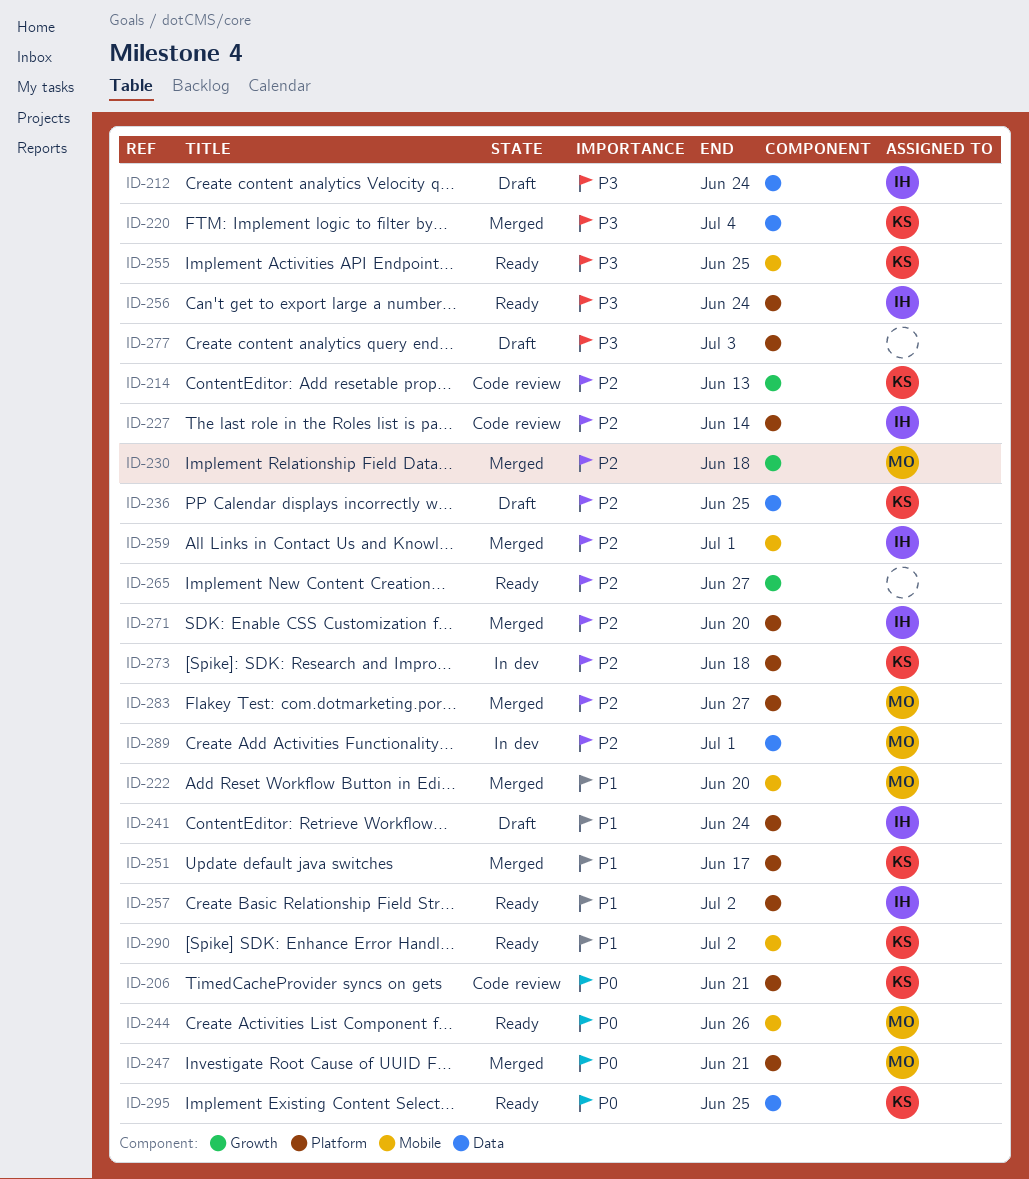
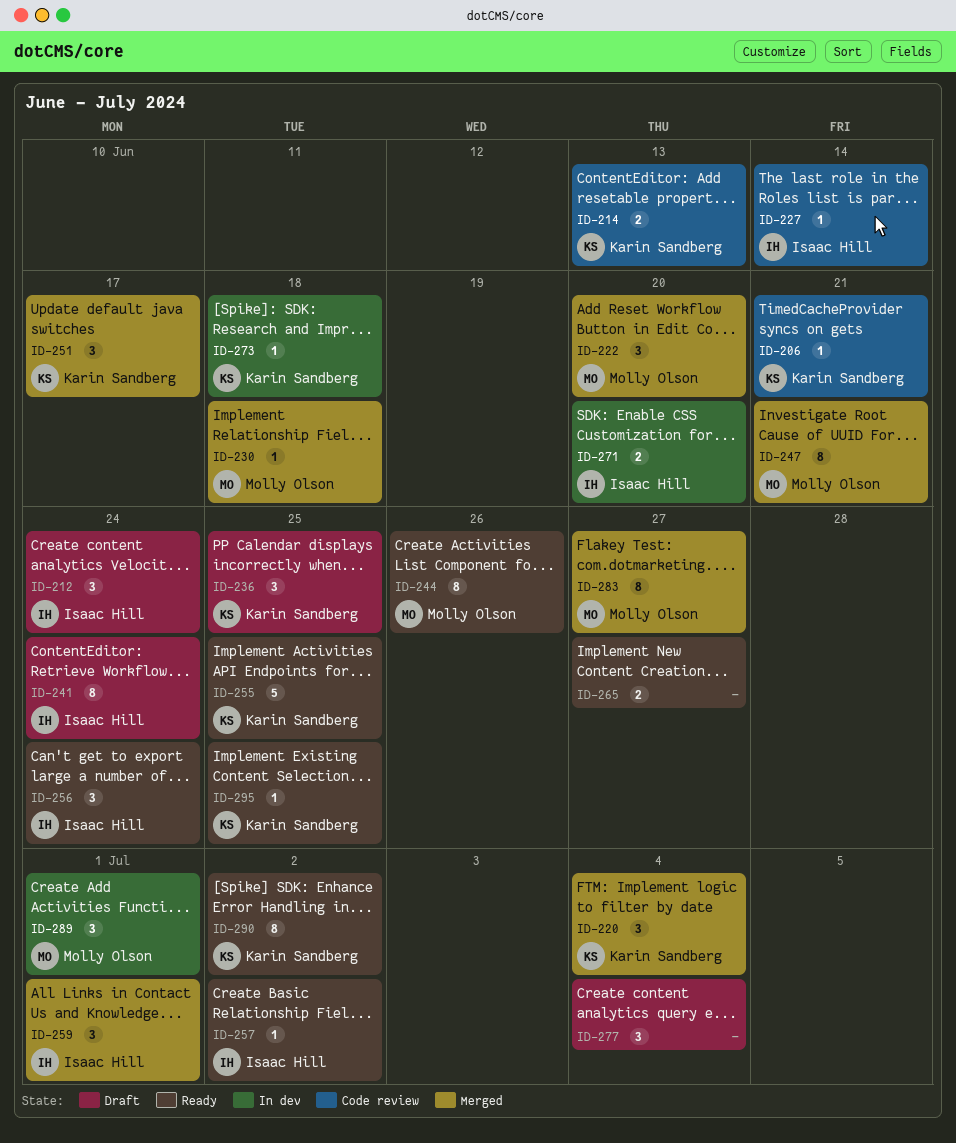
ID-271, status: Merged -> In dev
ID-277, due: Jul 3 -> Jul 4

